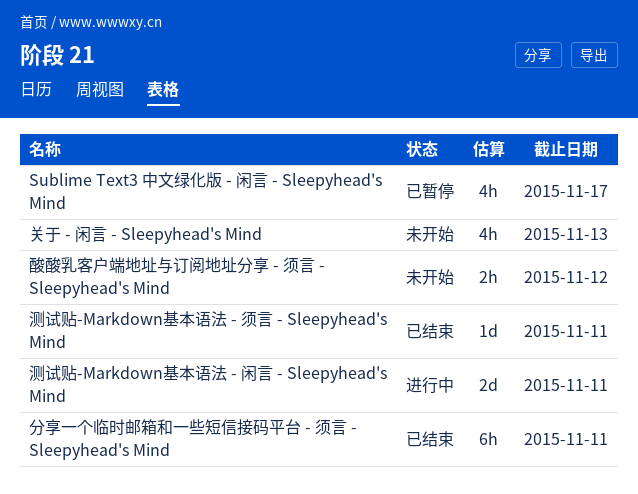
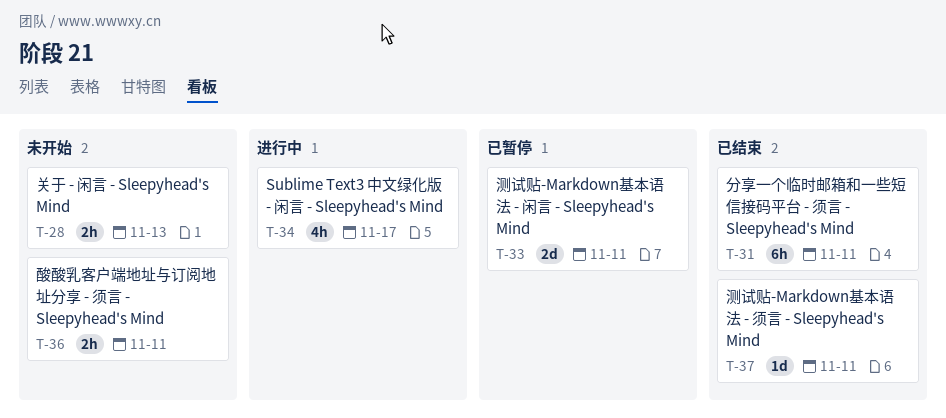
Sublime Text3 中文绿化版 - 闲言 - Sleepyhead's Mind, status: 已暂停 -> 进行中
关于 - 闲言 - Sleepyhead's Mind, estimate: 4h -> 2h
测试贴-Markdown基本语法 - 闲言 - Sleepyhead's Mind, status: 进行中 -> 已暂停
酸酸乳客户端地址与订阅地址分享 - 须言 - Sleepyhead's Mind, due: Nov 12 -> Nov 11

